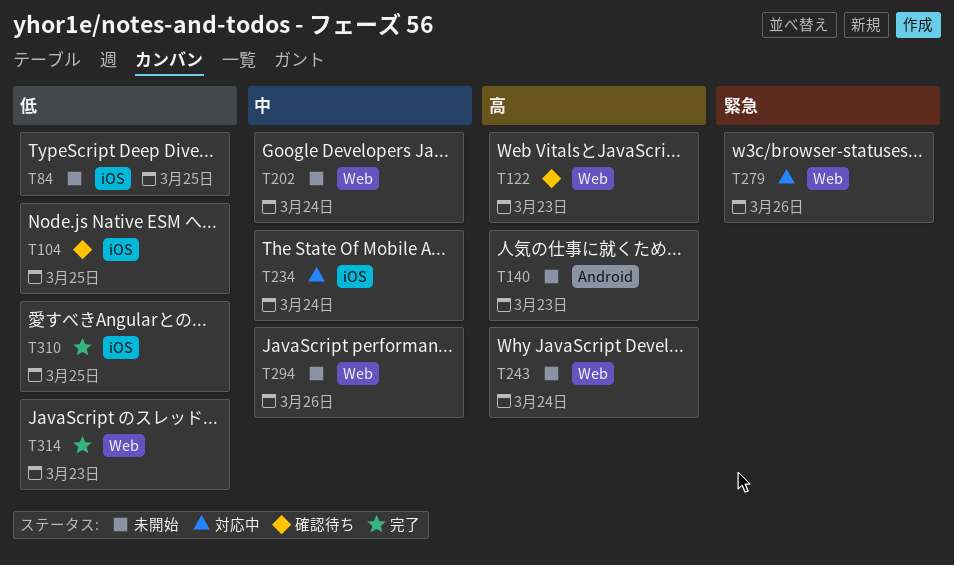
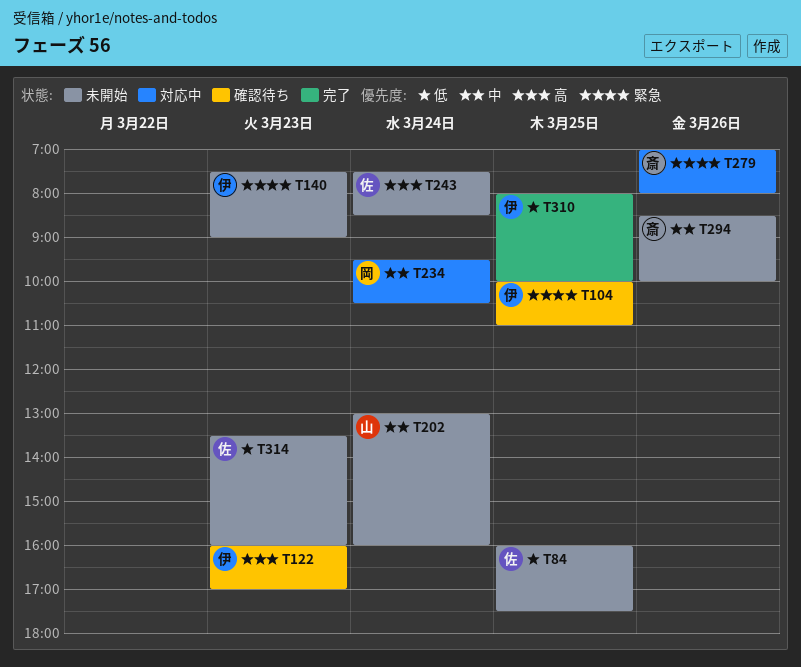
T104, priority: 低 -> 緊急
T140, priority: 高 -> 緊急
T314, status: 完了 -> 未開始

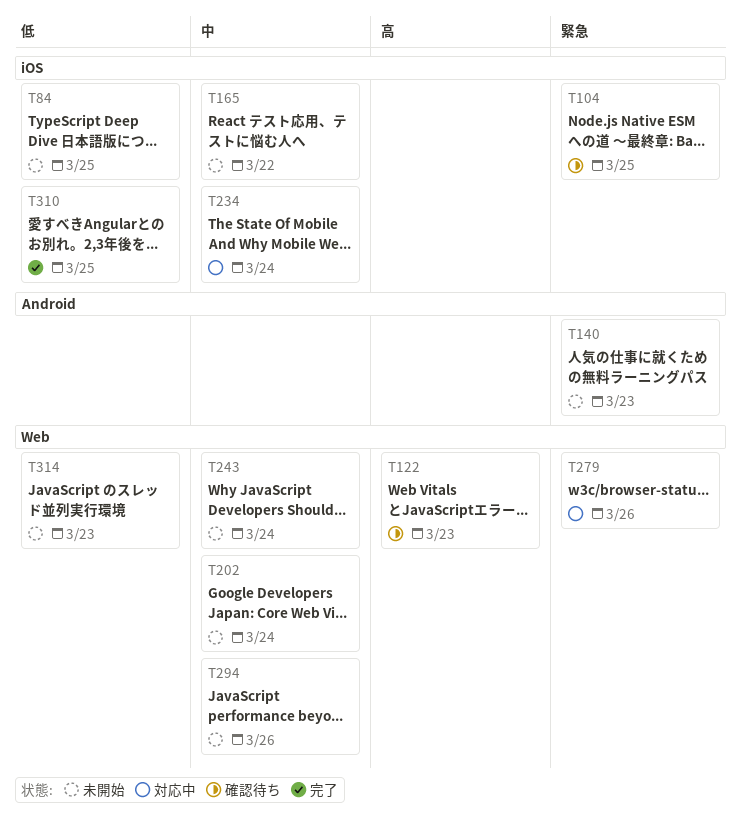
T165: none -> present
T243, priority: 高 -> 中

